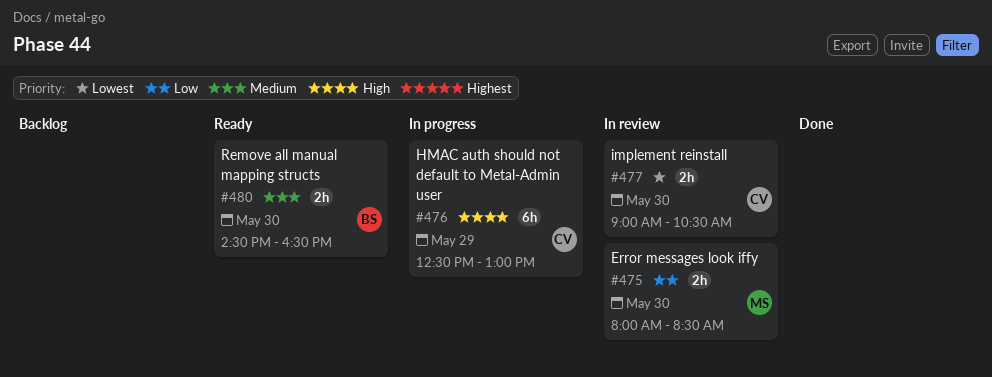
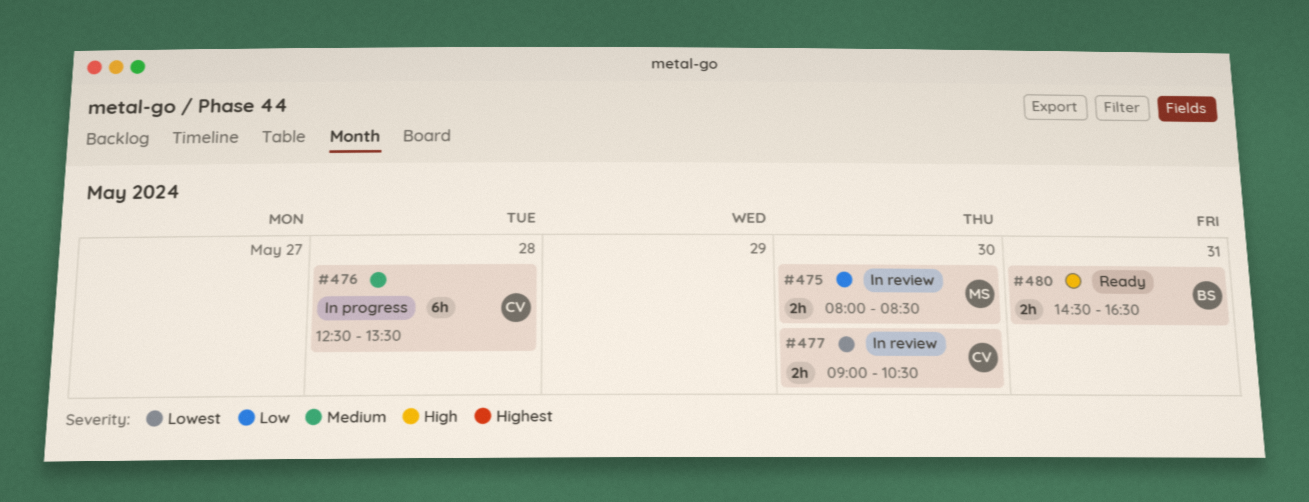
#476, priority: High -> Medium
#476, day: May 29 -> May 28
#476, ends: 13:00 -> 13:30
#480, priority: Medium -> High
#480, day: May 30 -> May 31

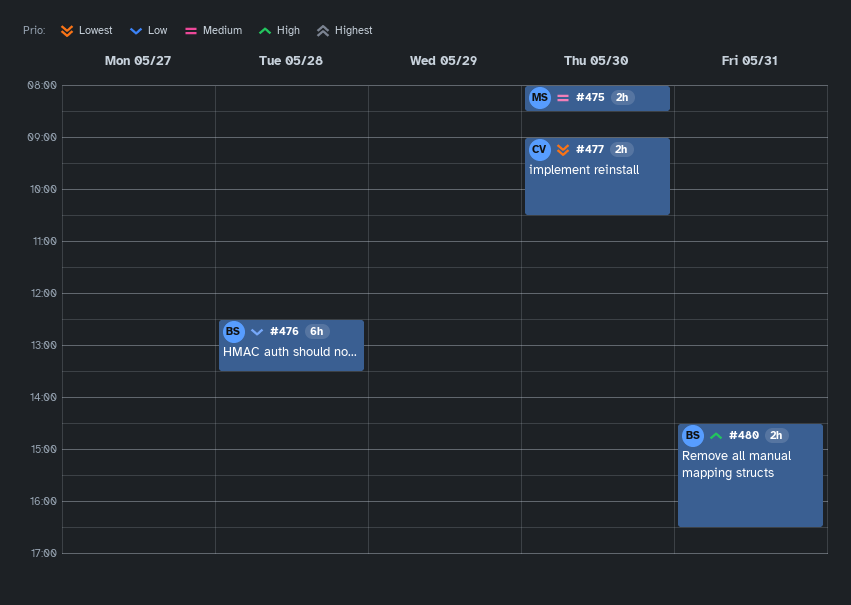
#475, priority: Low -> Medium
#476, owner: CV -> BS
#476, priority: Medium -> Low

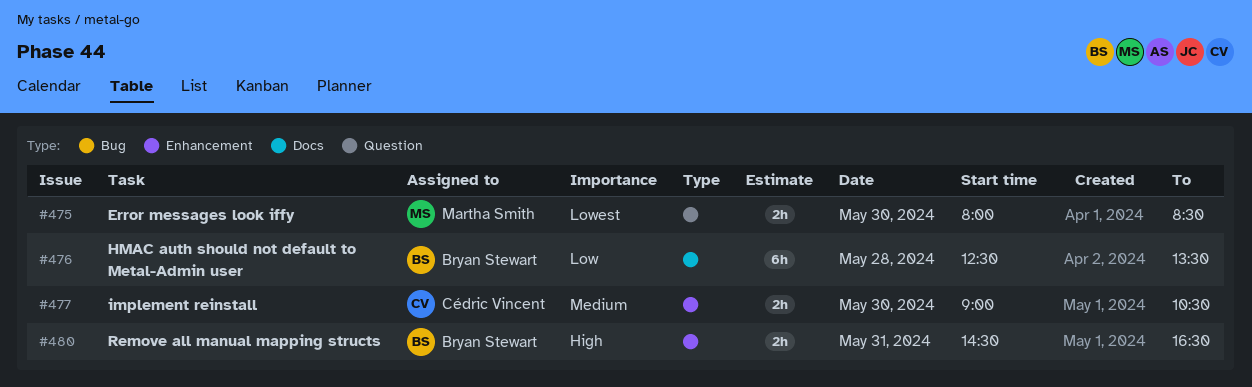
#475, priority: Medium -> Lowest
#477, priority: Lowest -> Medium

